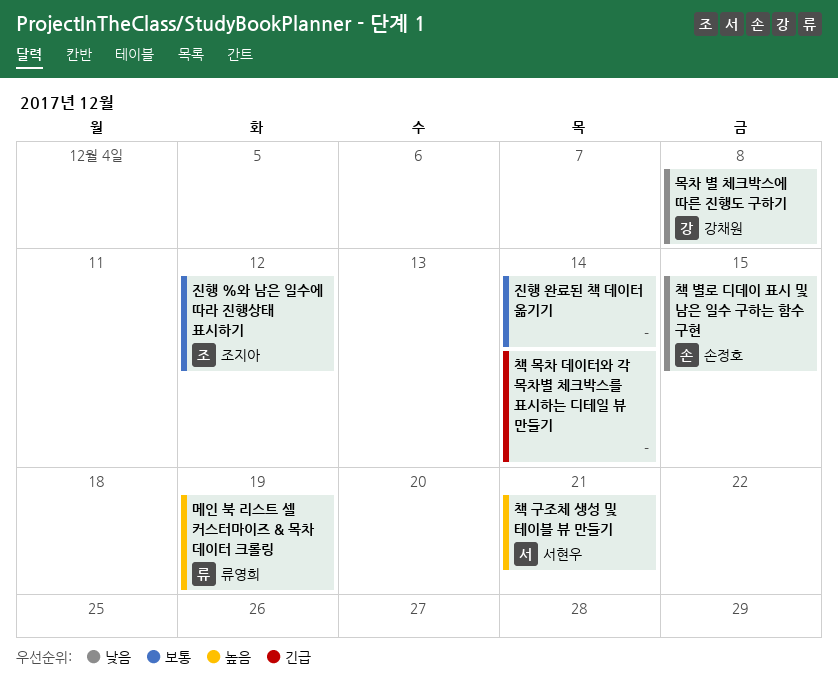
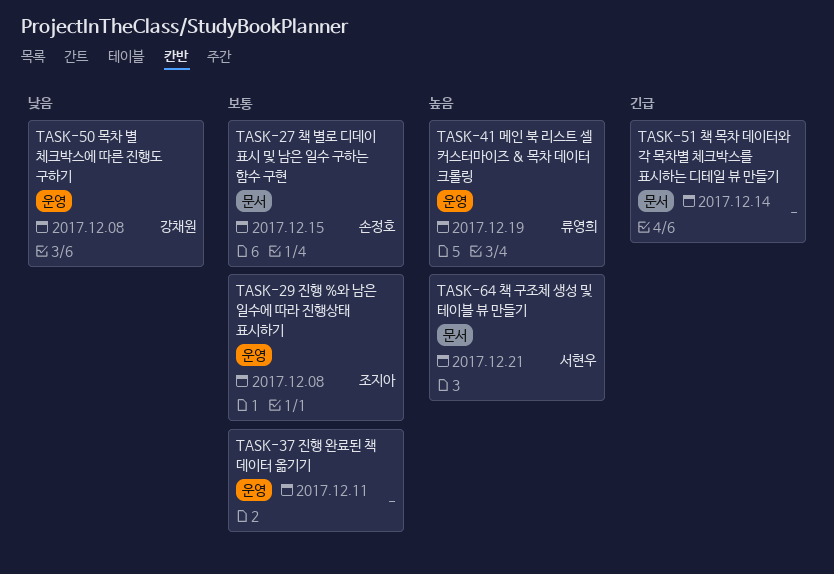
진행 %와 남은 일수에 따라 진행상태 표시하기, due: Dec 12 -> Dec 8
진행 완료된 책 데이터 옮기기, due: Dec 14 -> Dec 11
책 별로 디데이 표시 및 남은 일수 구하는 함수 구현, priority: 낮음 -> 보통

